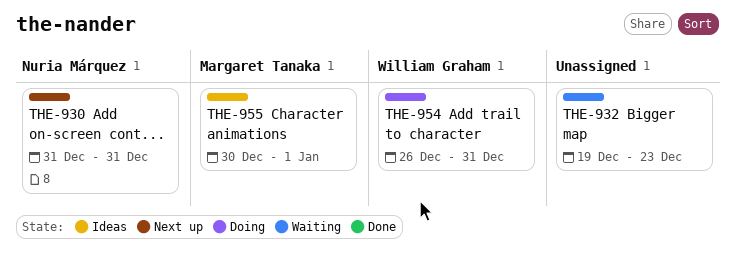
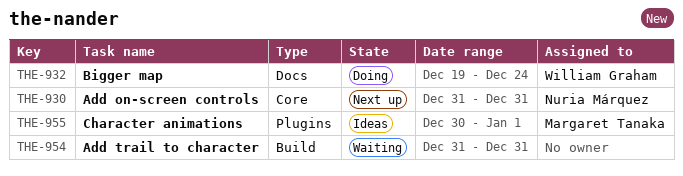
THE-932, status: Waiting -> Doing
THE-932, owner: none -> William Graham
THE-932, due: Dec 23 -> Dec 24
THE-954, status: Doing -> Waiting
THE-954, owner: William Graham -> none
THE-954, start: Dec 26 -> Dec 31

